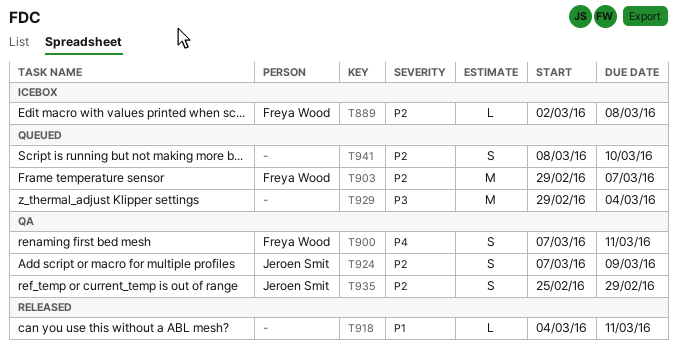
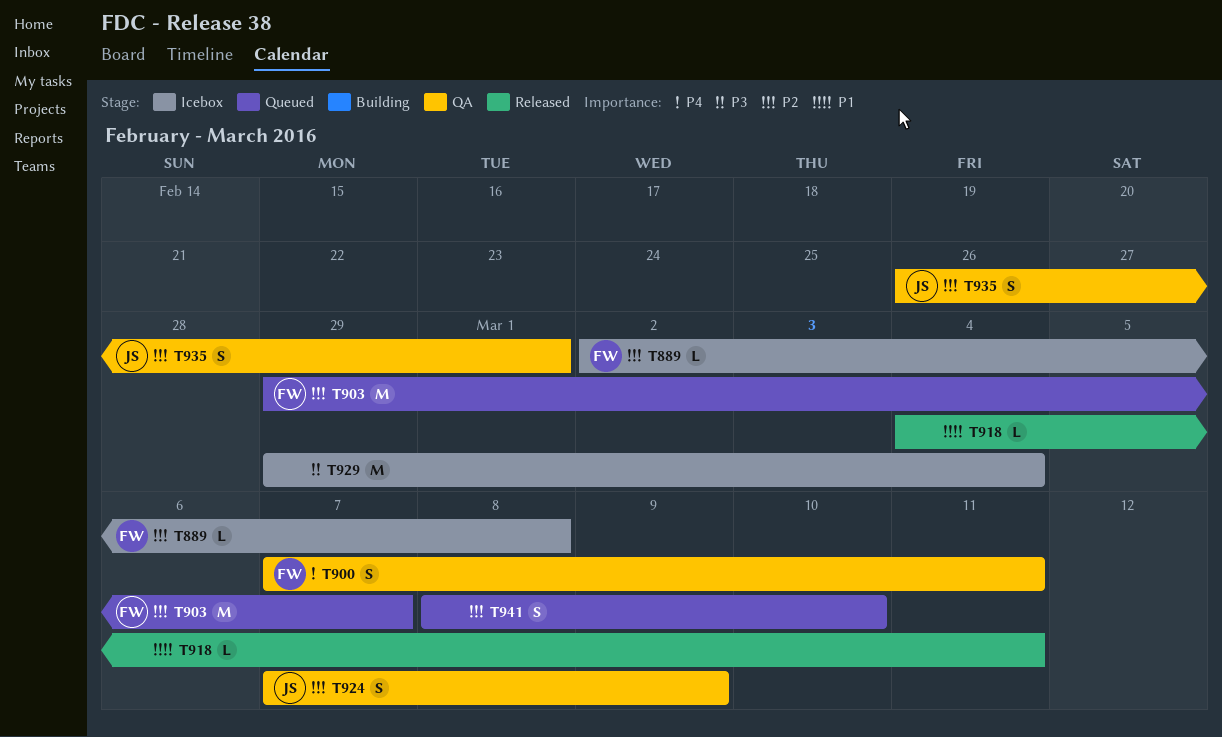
T929, status: Queued -> Icebox
T935, start: Feb 25 -> Feb 26
T935, due: Feb 29 -> Mar 1

